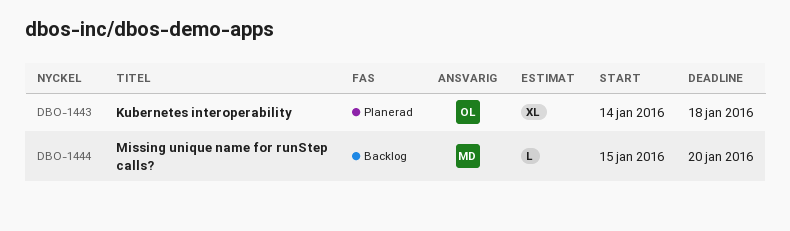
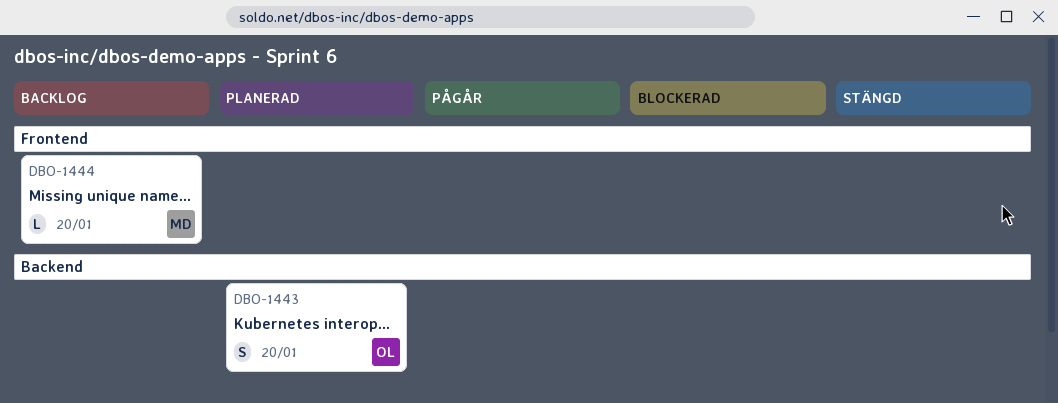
DBO-1443, estimate: XL -> S
DBO-1443, due: Jan 18 -> Jan 20

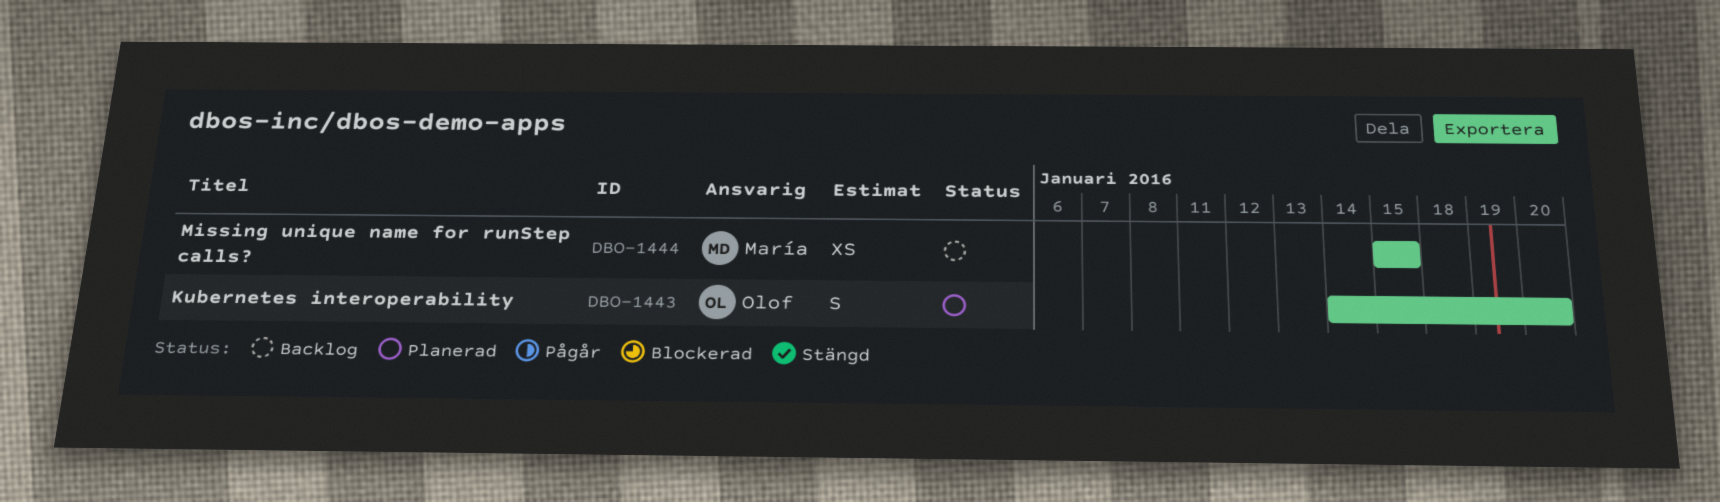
DBO-1444, estimate: L -> XS
DBO-1444, due: Jan 20 -> Jan 15

